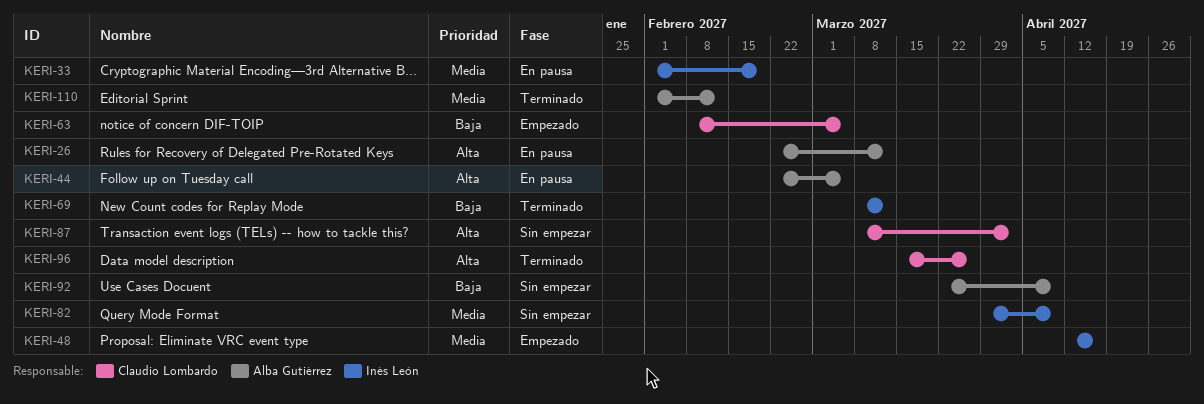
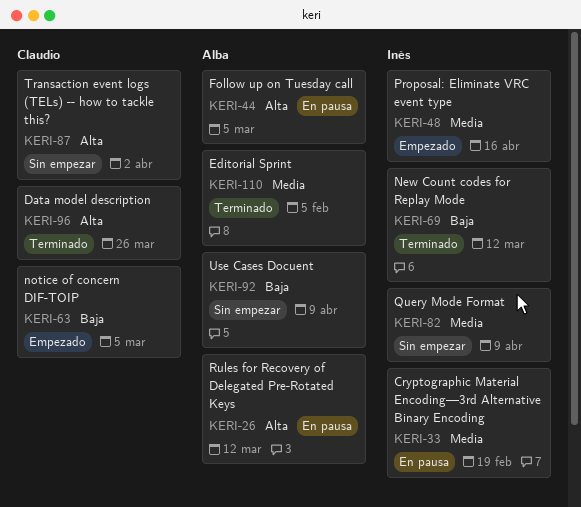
KERI-110, due: Feb 12 -> Feb 5

